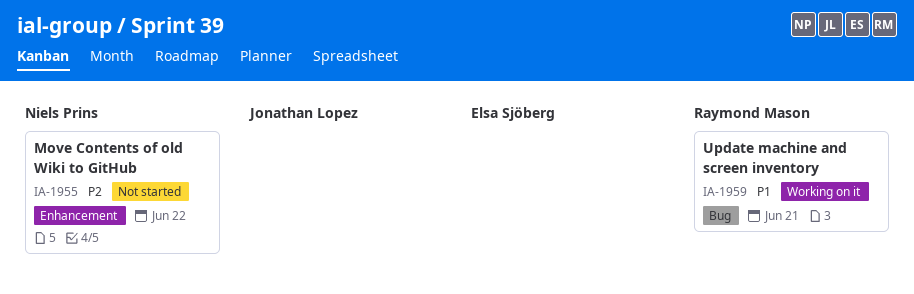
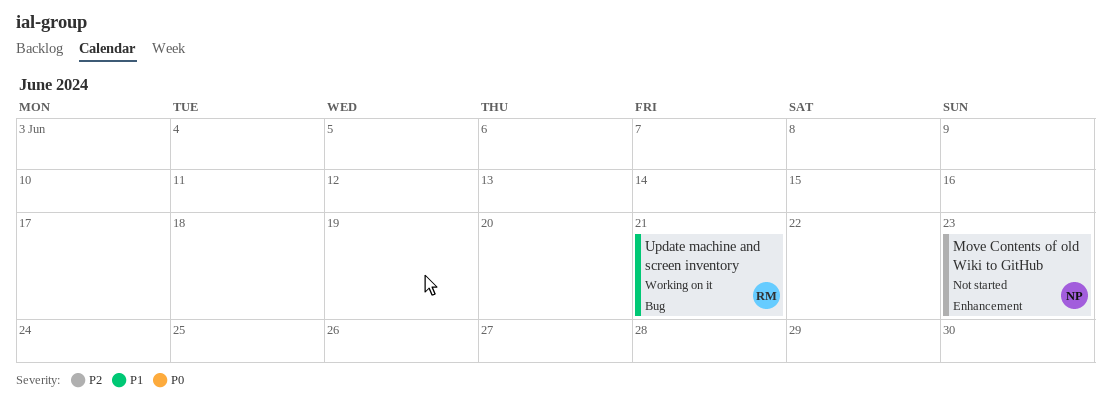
Move Contents of old Wiki to GitHub, due: Jun 22 -> Jun 23

